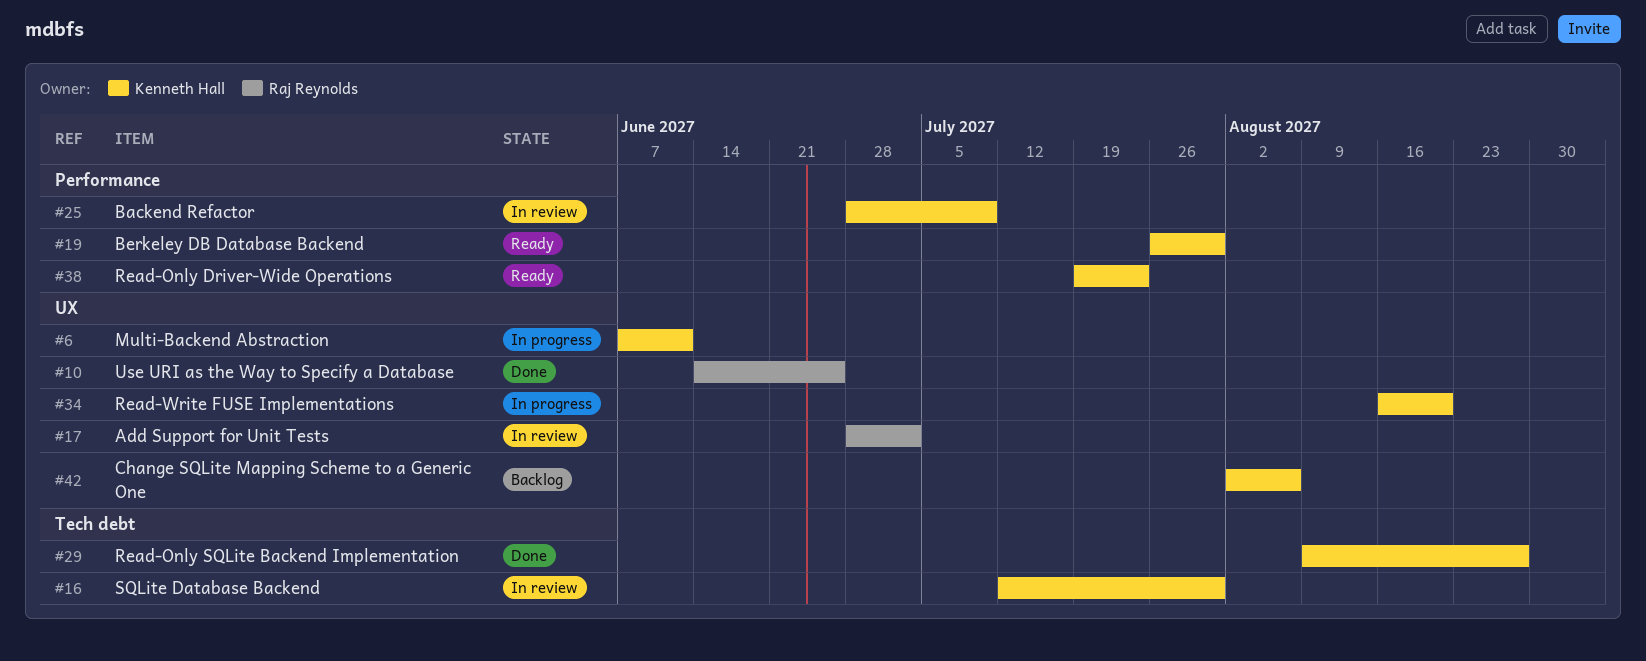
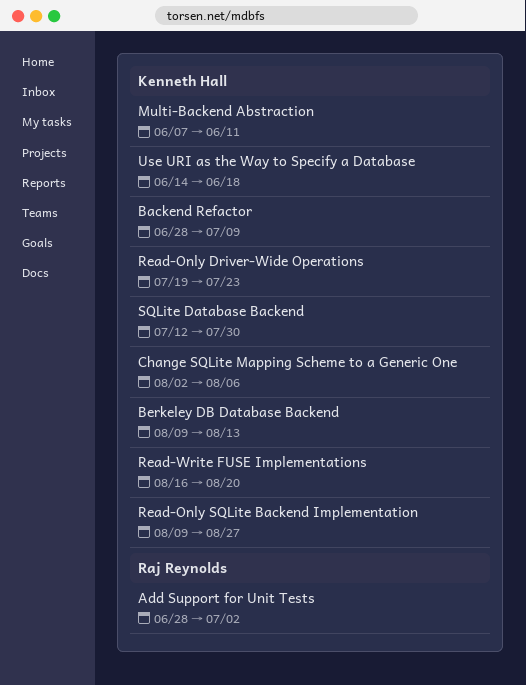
Berkeley DB Database Backend, start: Jul 26 -> Aug 9
Berkeley DB Database Backend, due: Jul 30 -> Aug 13
Use URI as the Way to Specify a Database, owner: Raj Reynolds -> Kenneth Hall
Use URI as the Way to Specify a Database, due: Jun 25 -> Jun 18

